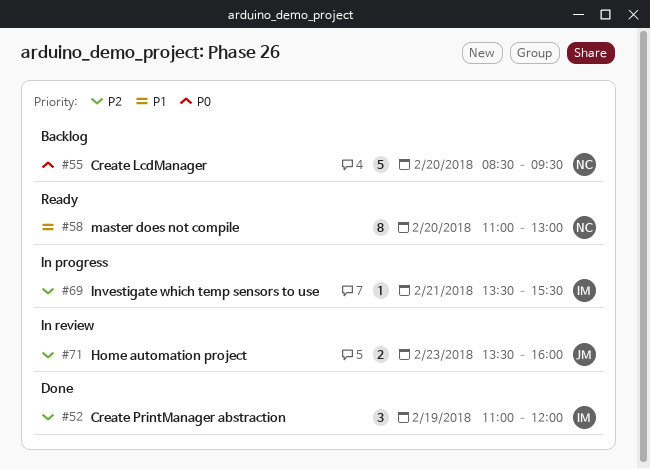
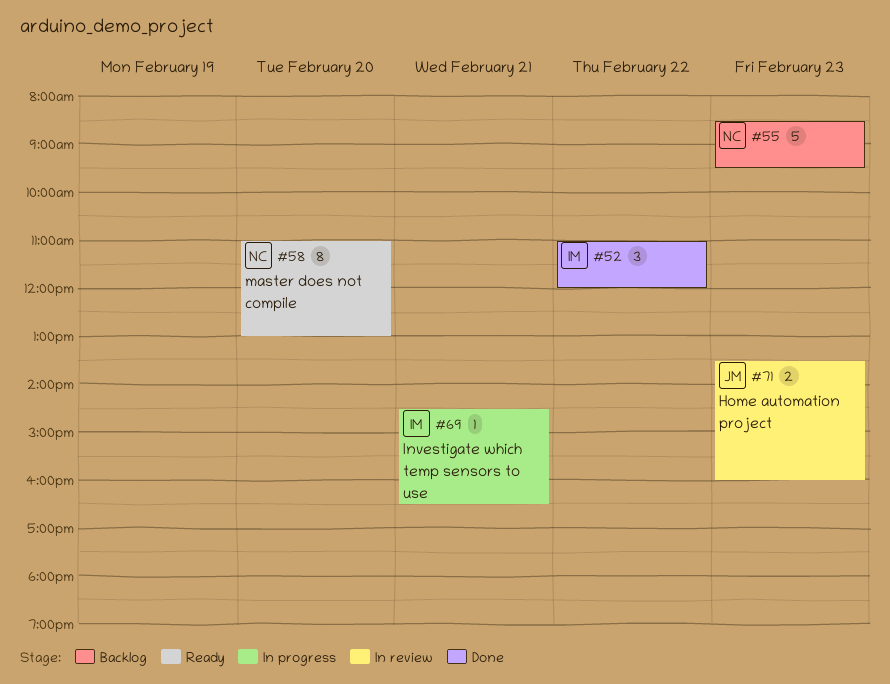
#52, day: Feb 19 -> Feb 22
#55, day: Feb 20 -> Feb 23
#69, begins: 13:30 -> 14:30
#69, ends: 15:30 -> 16:30

